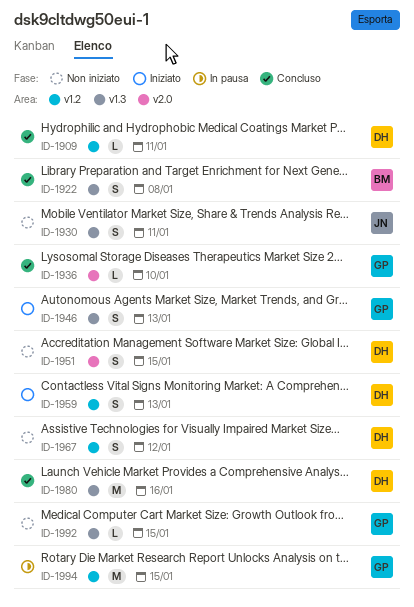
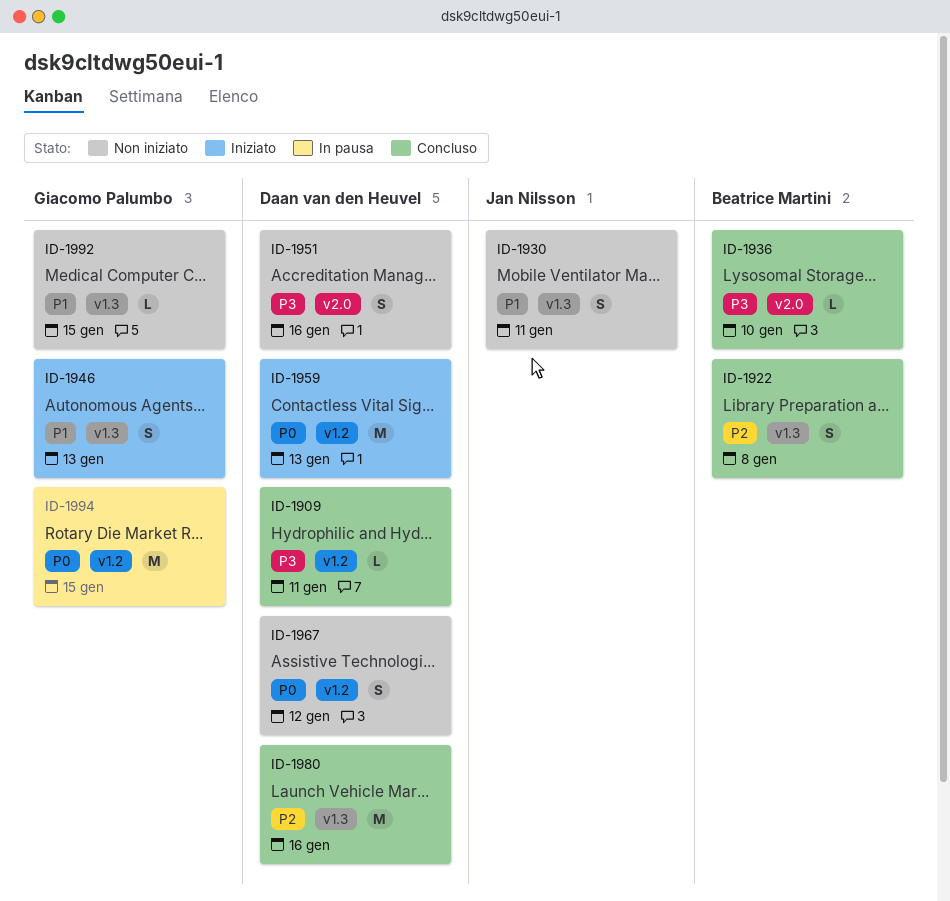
ID-1936, owner: Giacomo Palumbo -> Beatrice Martini
ID-1951, due: Jan 15 -> Jan 16
ID-1959, estimate: S -> M

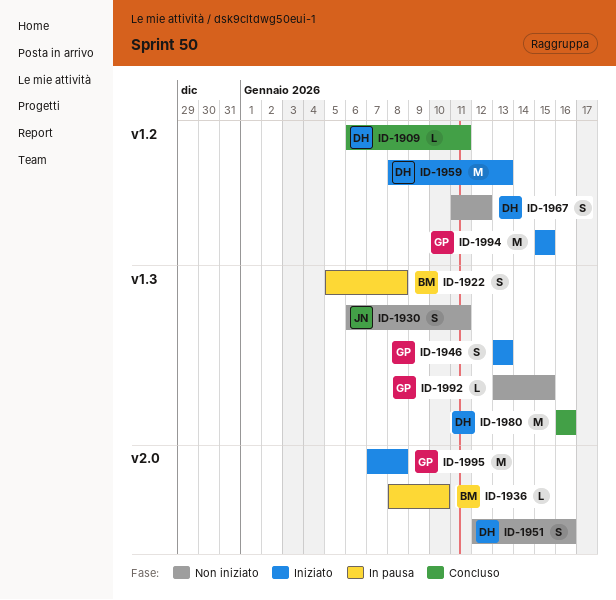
ID-1922, status: Concluso -> In pausa
ID-1936, status: Concluso -> In pausa
ID-1994, status: In pausa -> Iniziato
ID-1995: none -> present

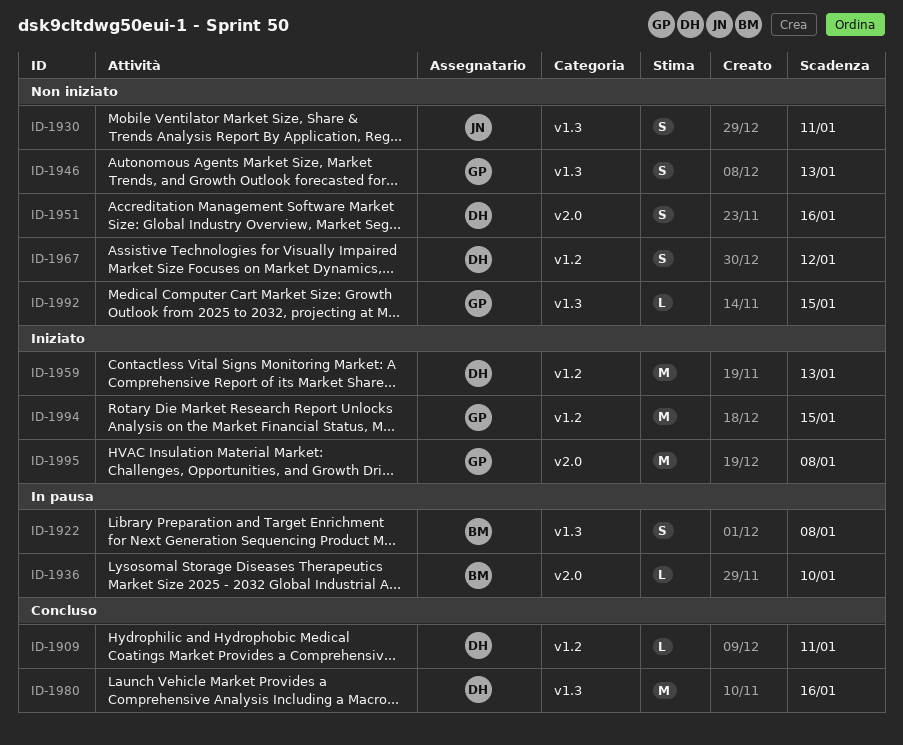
ID-1946, status: Iniziato -> Non iniziato

